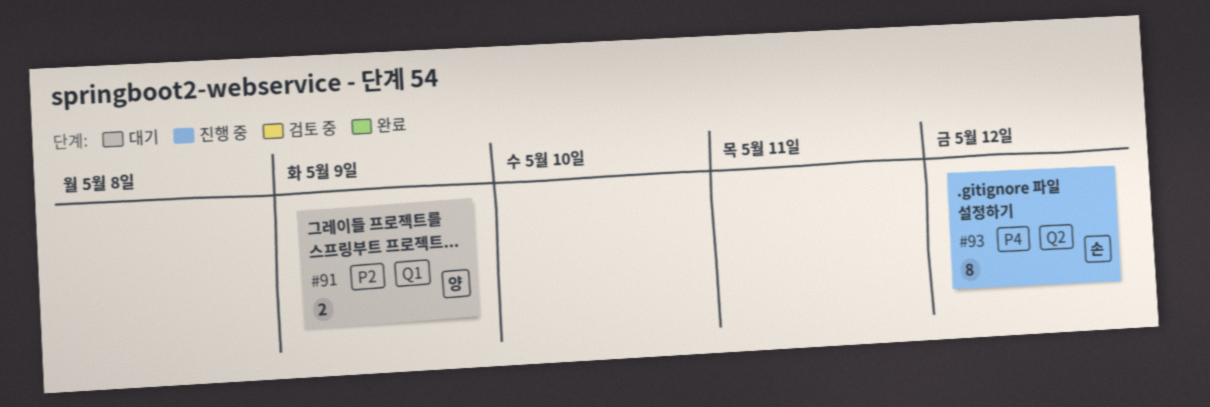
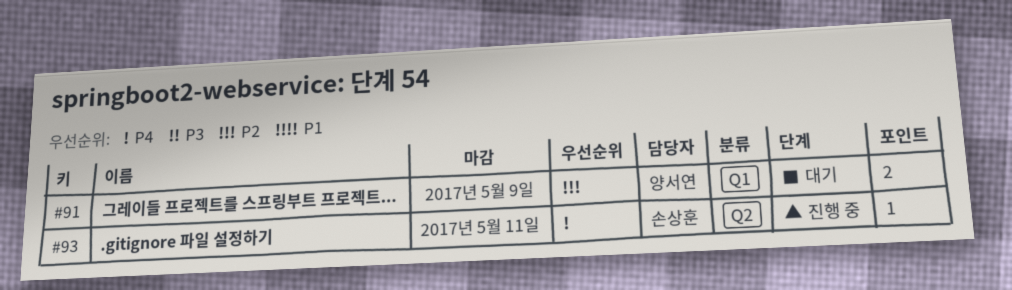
#93, estimate: 8 -> 1
#93, due: May 12 -> May 11

